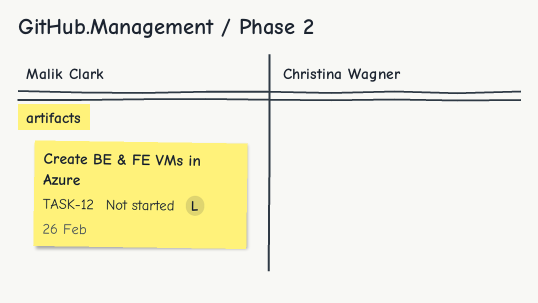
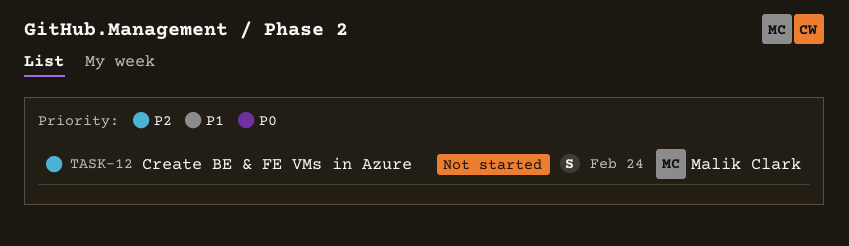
TASK-12, estimate: L -> S
TASK-12, due: Feb 26 -> Feb 24

